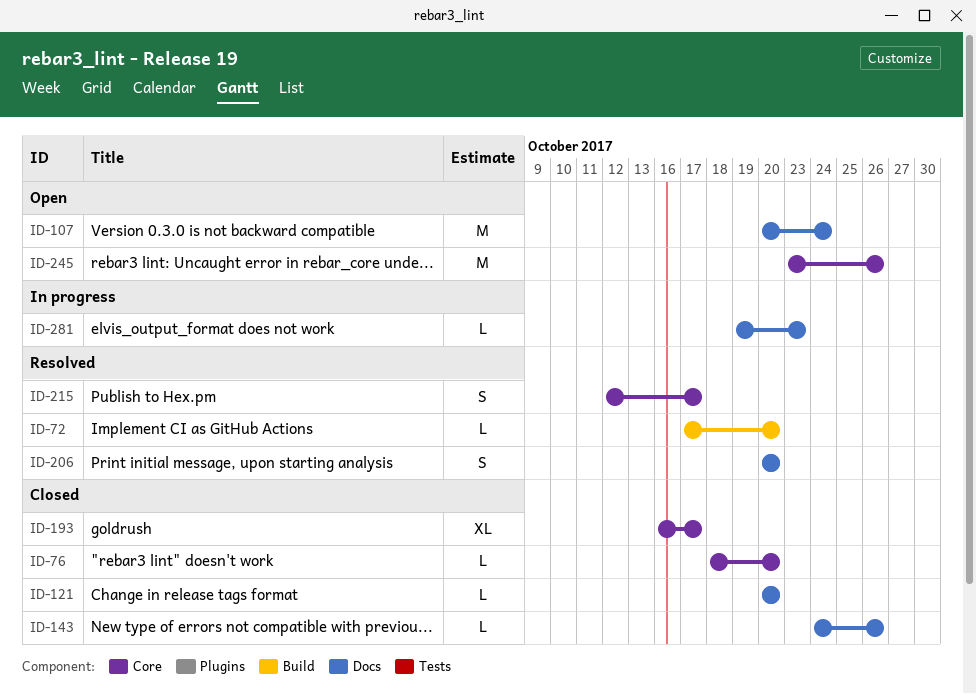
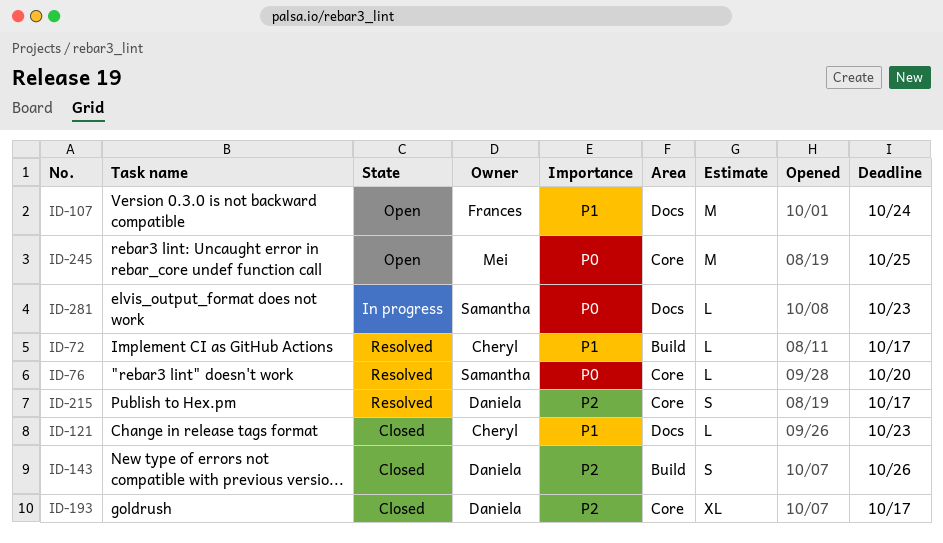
ID-72, due: Oct 20 -> Oct 17
ID-76, status: Closed -> Resolved
ID-121, due: Oct 20 -> Oct 23
ID-143, label: Docs -> Build
ID-143, estimate: L -> S
ID-206: present -> none
ID-245, due: Oct 26 -> Oct 25

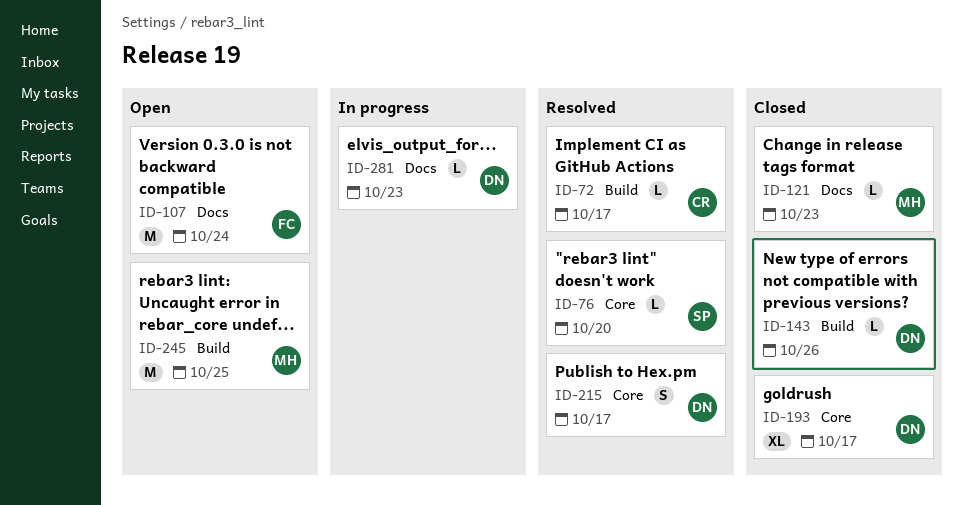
ID-121, owner: Cheryl -> Mei
ID-143, estimate: S -> L
ID-245, label: Core -> Build
ID-281, owner: Samantha -> Daniela

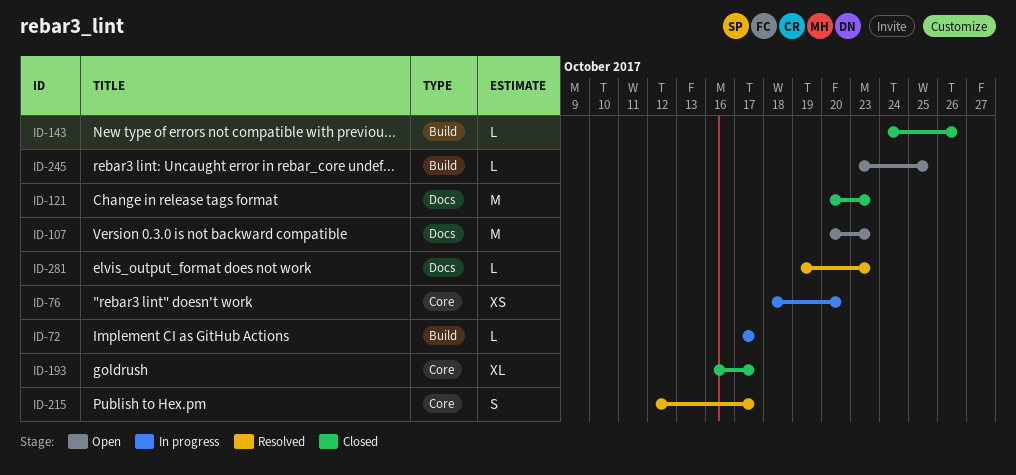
ID-72, status: Resolved -> In progress
ID-76, status: Resolved -> In progress
ID-76, estimate: L -> XS
ID-107, due: Oct 24 -> Oct 23
ID-121, estimate: L -> M
ID-245, estimate: M -> L
ID-281, status: In progress -> Resolved

